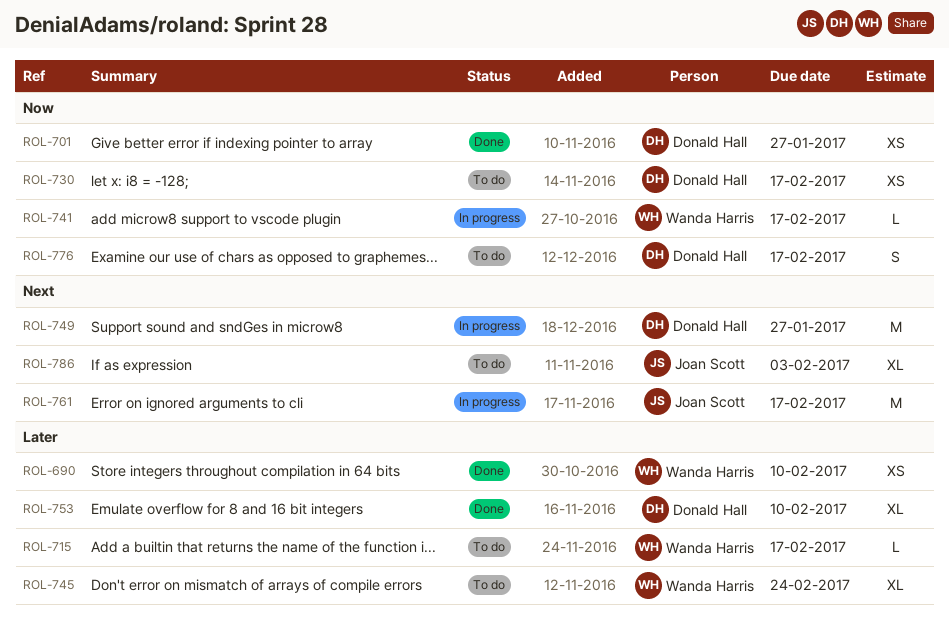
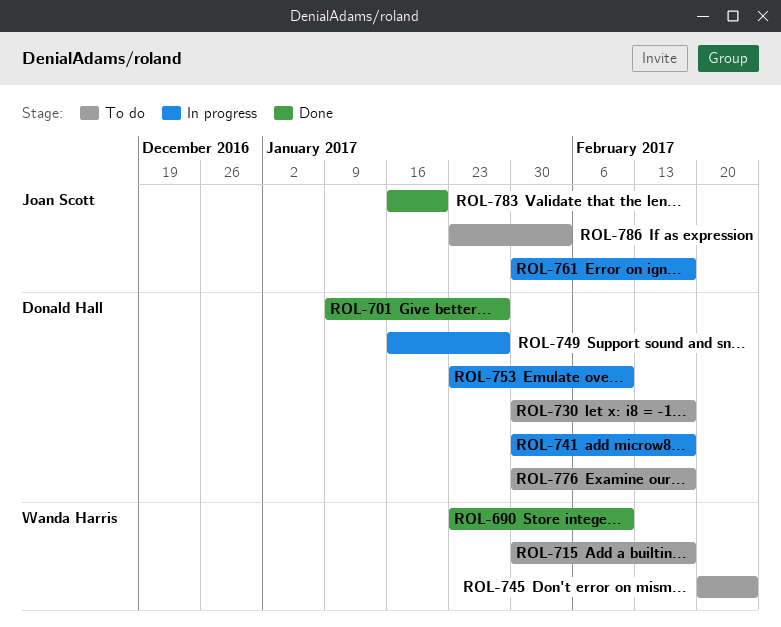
ROL-741, owner: Wanda Harris -> Donald Hall
ROL-753, status: Done -> In progress
ROL-783: none -> present

